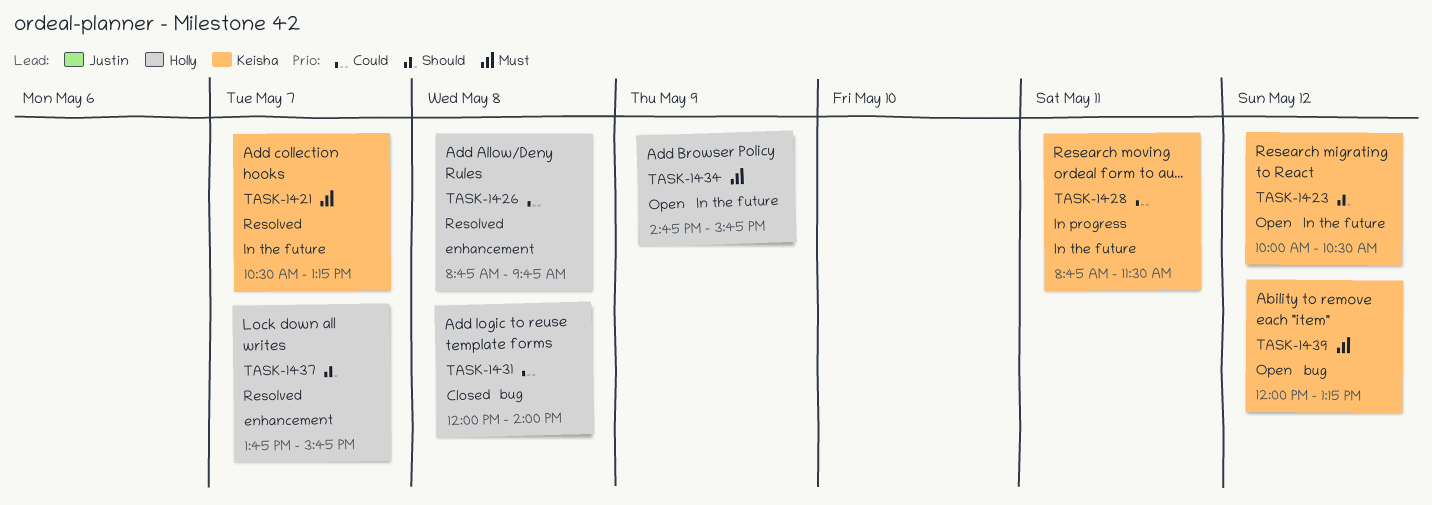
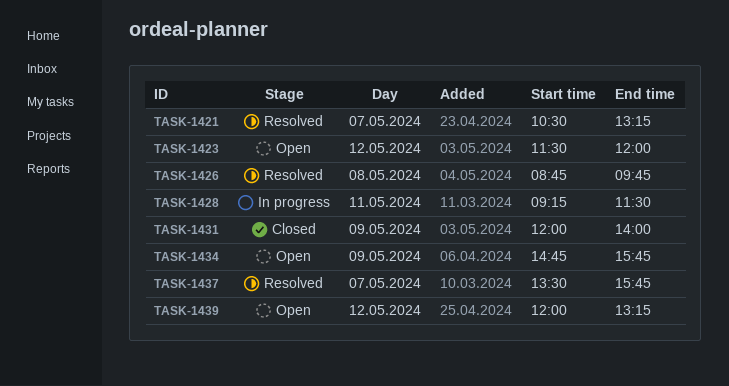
TASK-1423, begins: 10:00 -> 11:30
TASK-1423, ends: 10:30 -> 12:00
TASK-1428, begins: 08:45 -> 09:15
TASK-1431, day: May 8 -> May 9
TASK-1437, begins: 13:45 -> 13:30

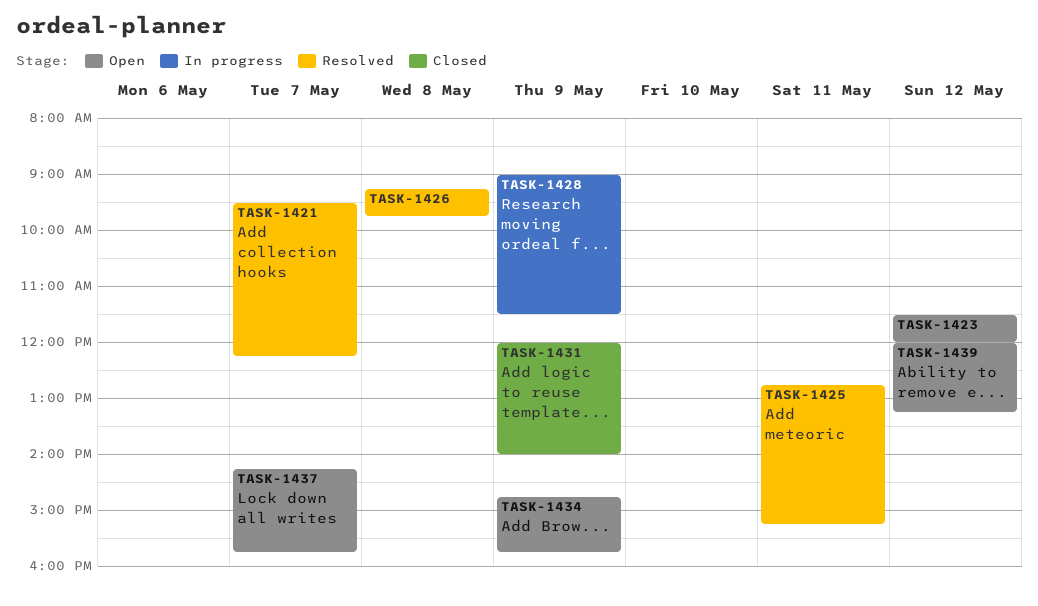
TASK-1421, begins: 10:30 -> 09:30
TASK-1421, ends: 13:15 -> 12:15
TASK-1425: none -> present
TASK-1426, begins: 08:45 -> 09:15
TASK-1428, day: May 11 -> May 9
TASK-1428, begins: 09:15 -> 09:00
TASK-1437, status: Resolved -> Open
TASK-1437, begins: 13:30 -> 14:15

